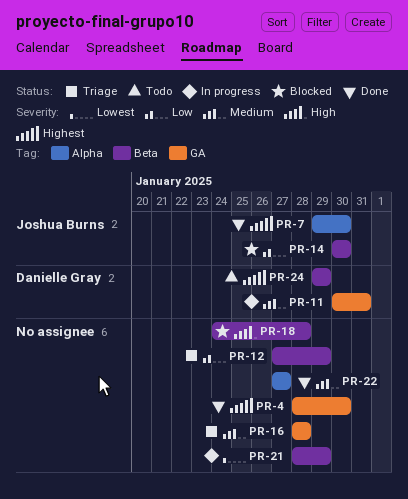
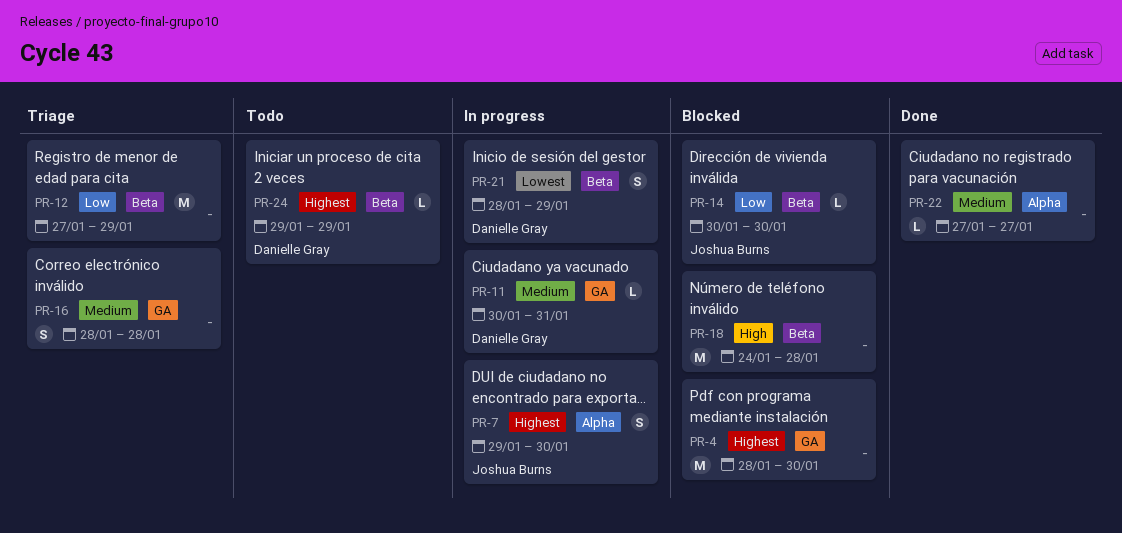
PR-4, status: Done -> Blocked
PR-7, status: Done -> In progress
PR-21, owner: none -> Danielle Gray

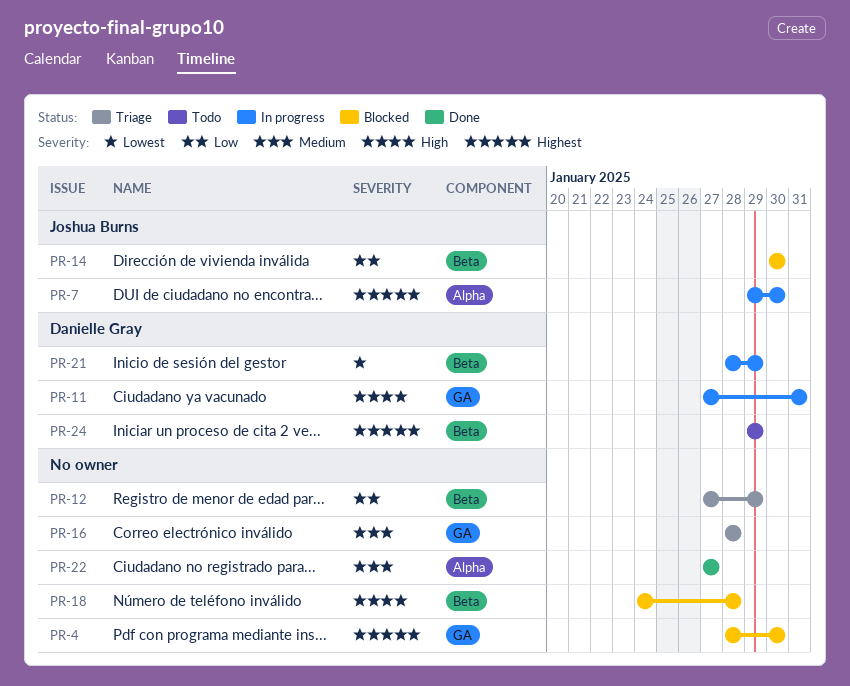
PR-11, priority: Medium -> High
PR-11, start: Jan 30 -> Jan 27

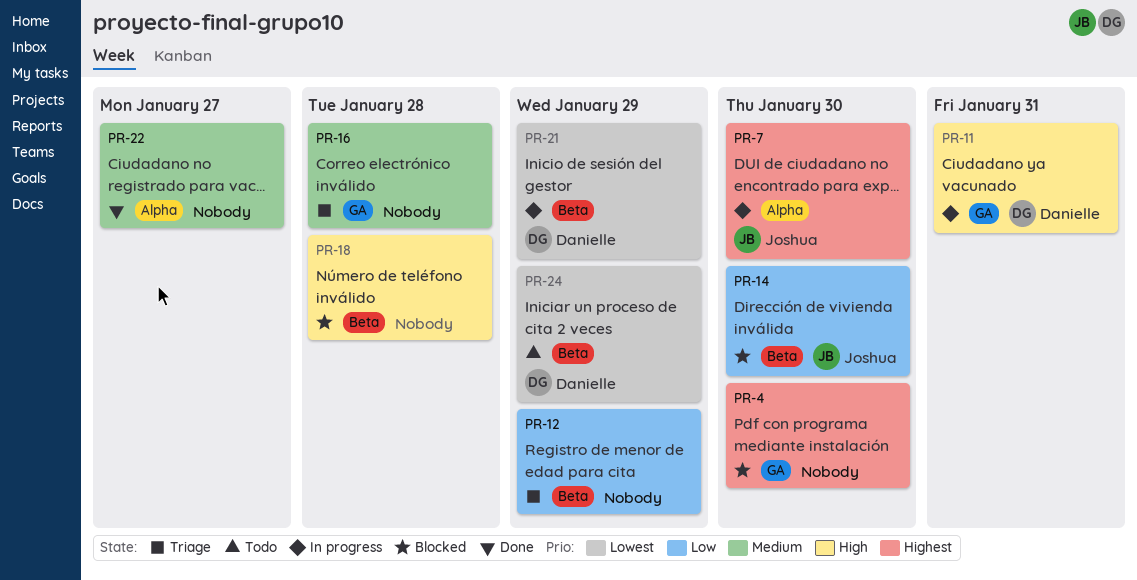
PR-24, priority: Highest -> Lowest

